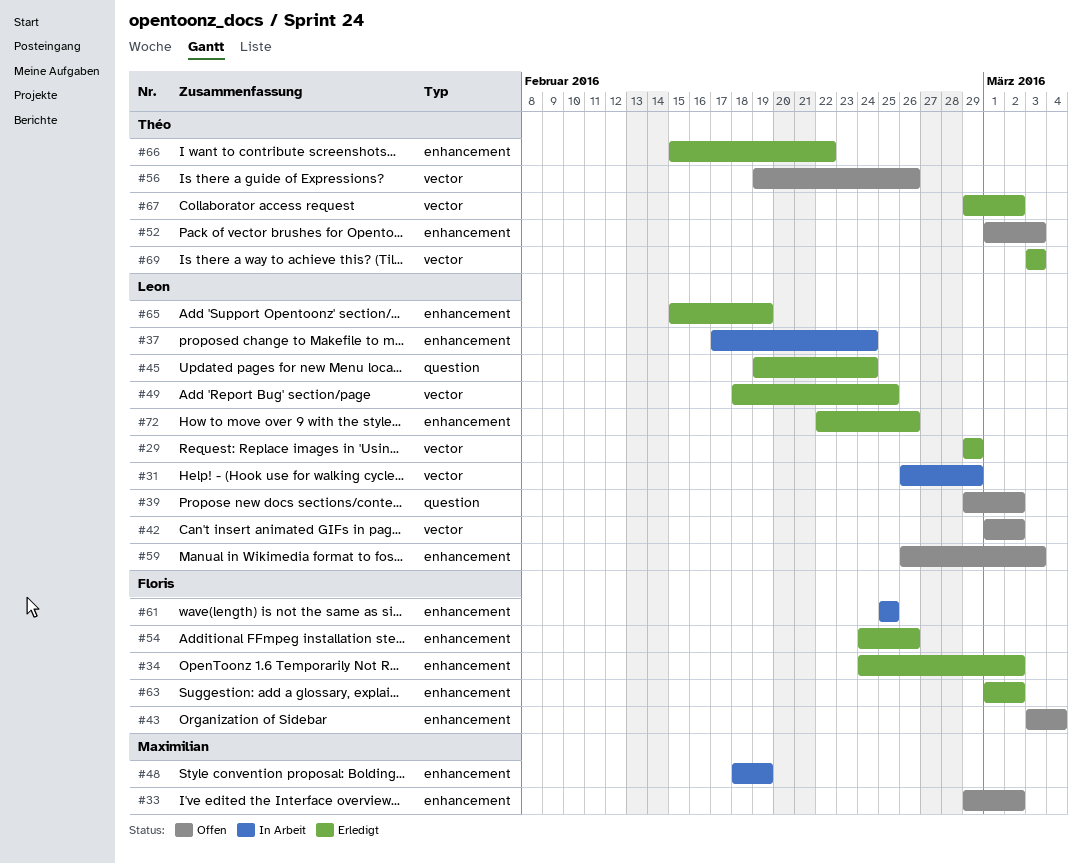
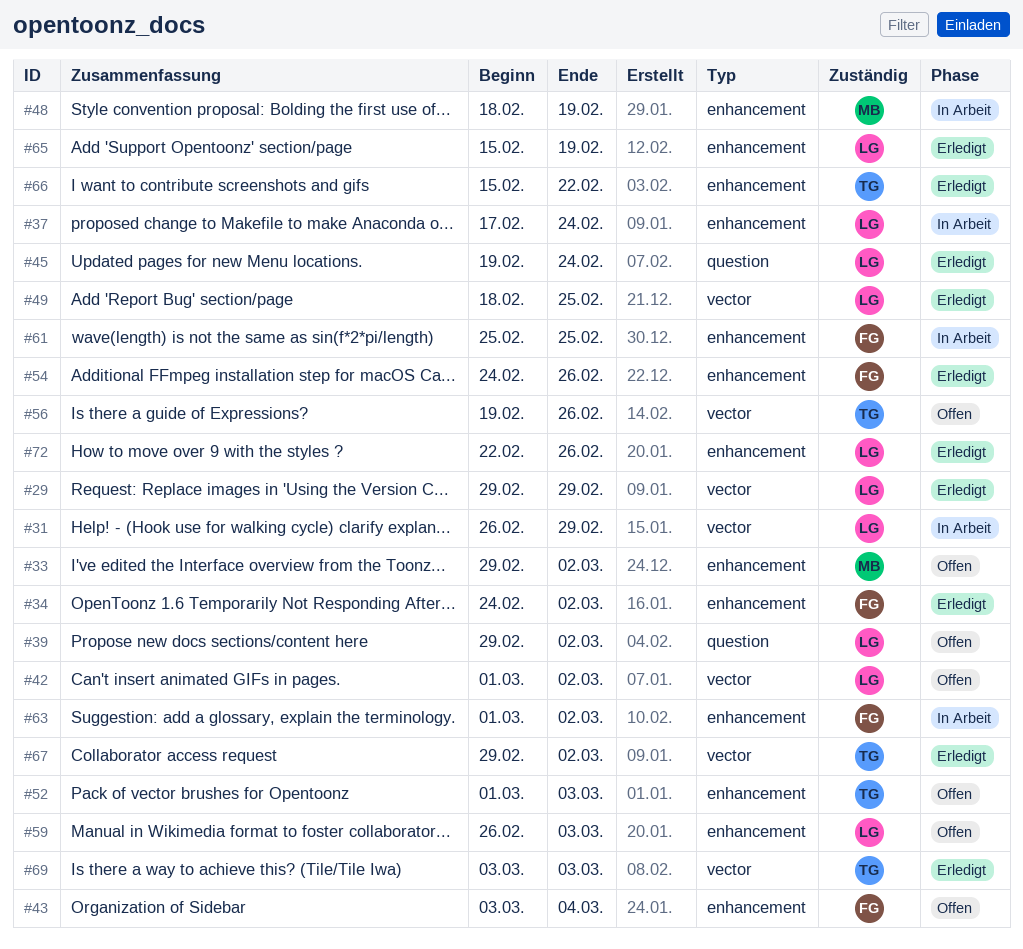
#63, status: Erledigt -> In Arbeit

